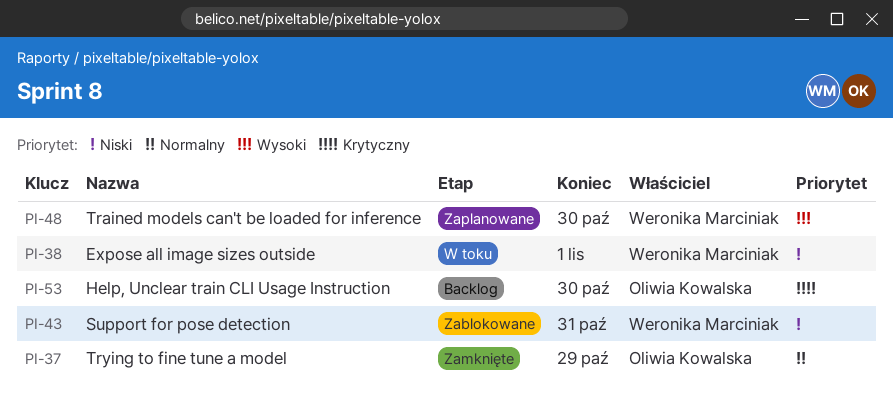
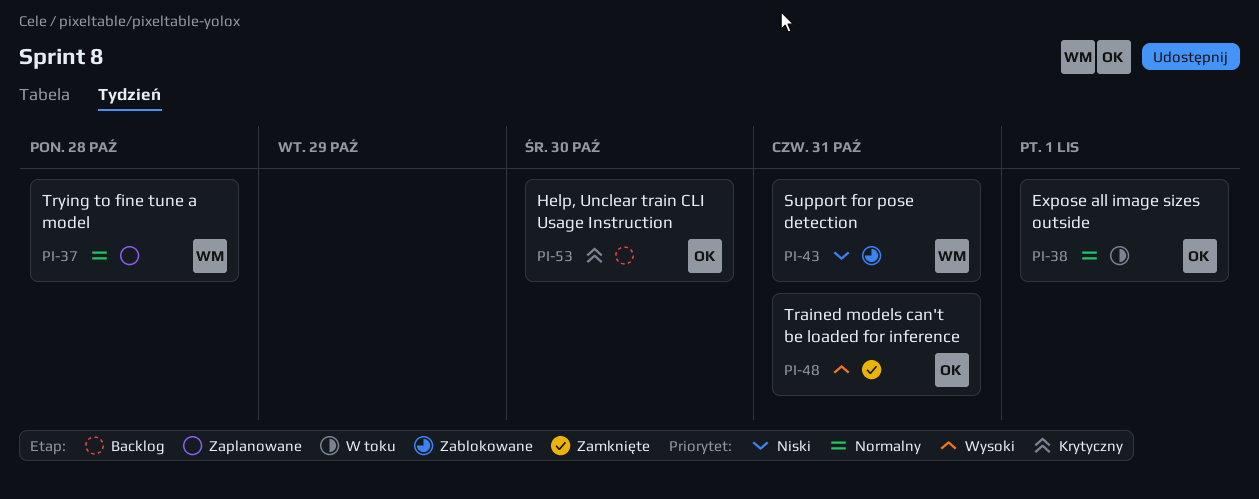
PI-37, status: Zamknięte -> Zaplanowane
PI-37, owner: Oliwia Kowalska -> Weronika Marciniak
PI-37, due: Oct 29 -> Oct 28
PI-38, owner: Weronika Marciniak -> Oliwia Kowalska
PI-38, priority: Niski -> Normalny
PI-48, status: Zaplanowane -> Zamknięte
PI-48, owner: Weronika Marciniak -> Oliwia Kowalska
PI-48, due: Oct 30 -> Oct 31

